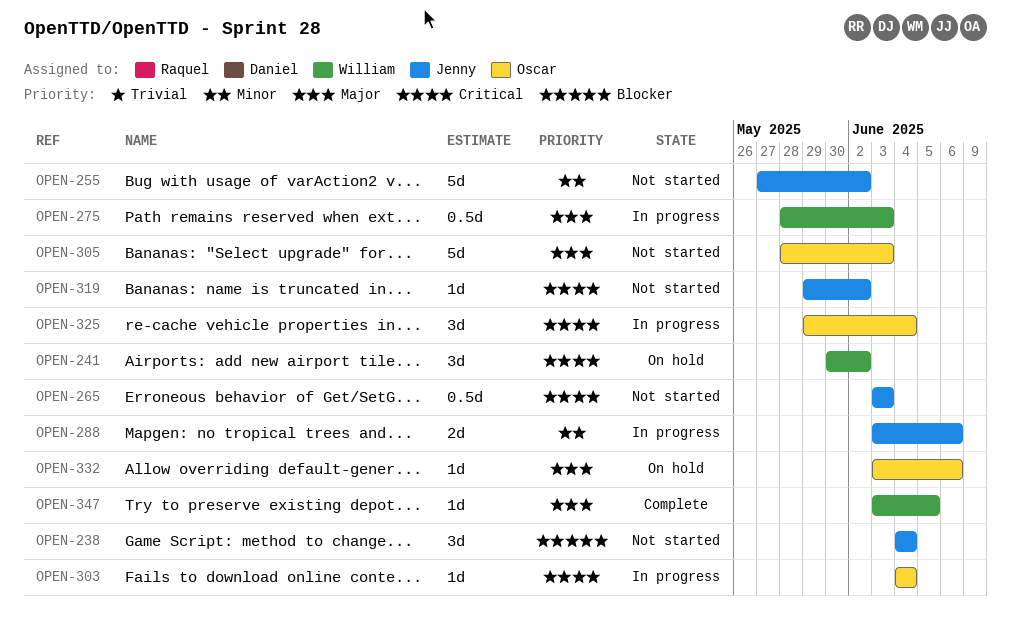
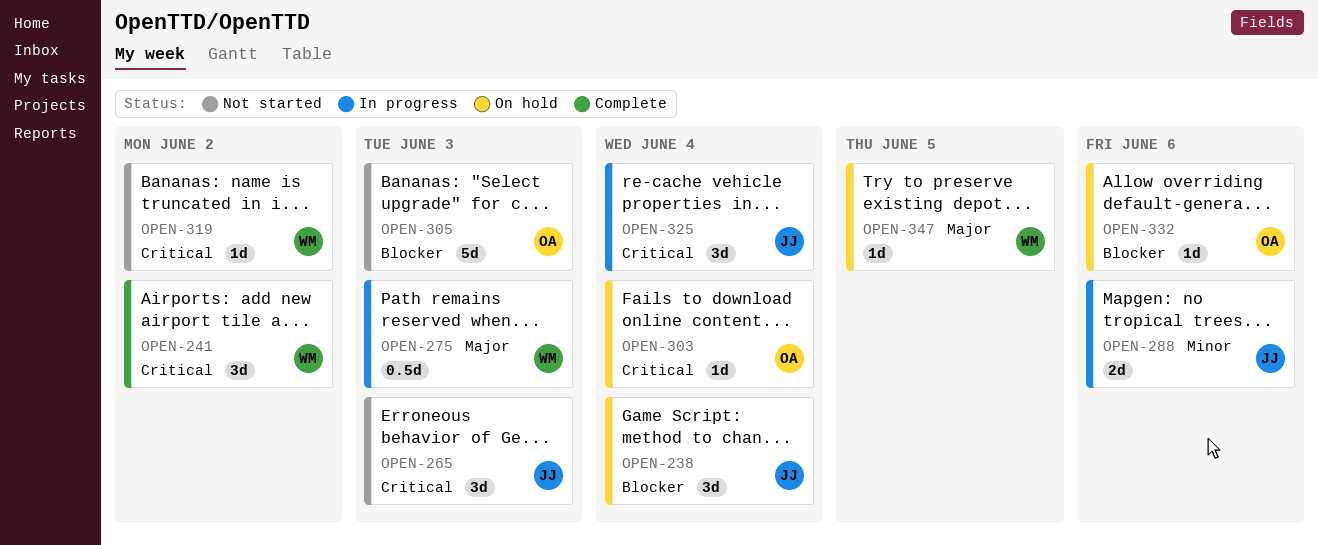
OPEN-238, status: Not started -> On hold
OPEN-241, status: On hold -> Complete
OPEN-255: present -> none
OPEN-265, estimate: 0.5d -> 3d
OPEN-303, status: In progress -> On hold
OPEN-305, priority: Major -> Blocker
OPEN-319, owner: Jenny -> William
OPEN-325, owner: Oscar -> Jenny
OPEN-332, priority: Major -> Blocker
OPEN-347, status: Complete -> On hold

